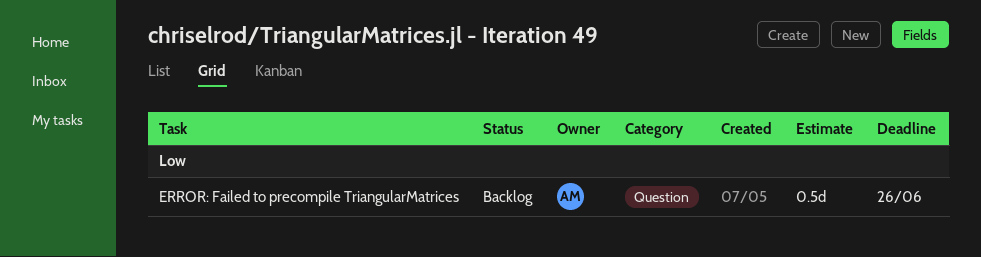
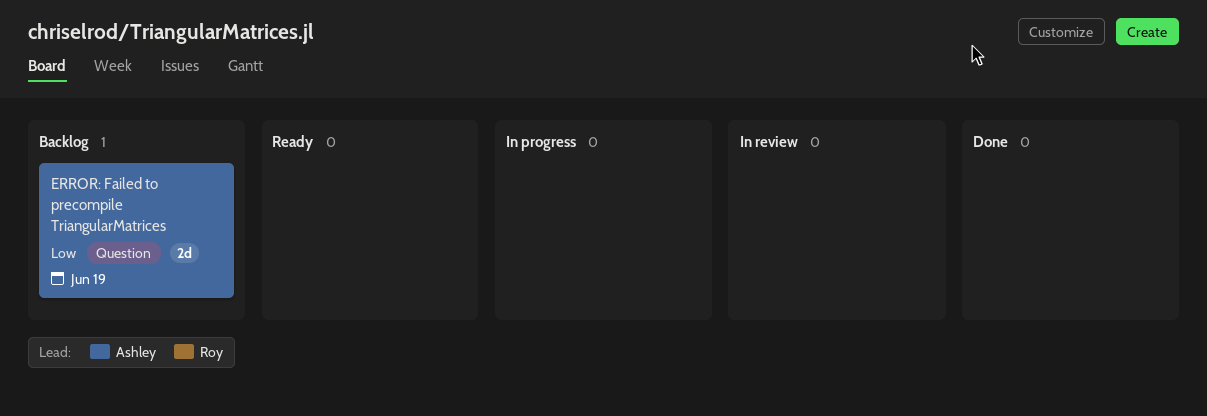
ERROR: Failed to precompile TriangularMatrices, estimate: 0.5d -> 2d
ERROR: Failed to precompile TriangularMatrices, due: Jun 26 -> Jun 19

